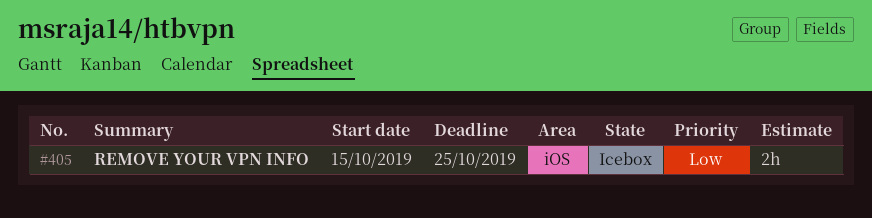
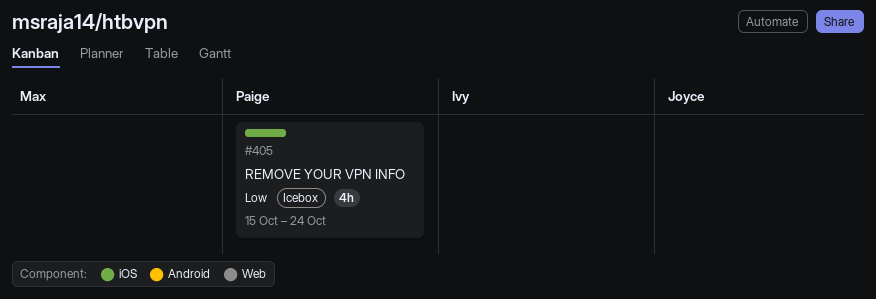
#405, estimate: 2h -> 4h
#405, due: Oct 25 -> Oct 24

